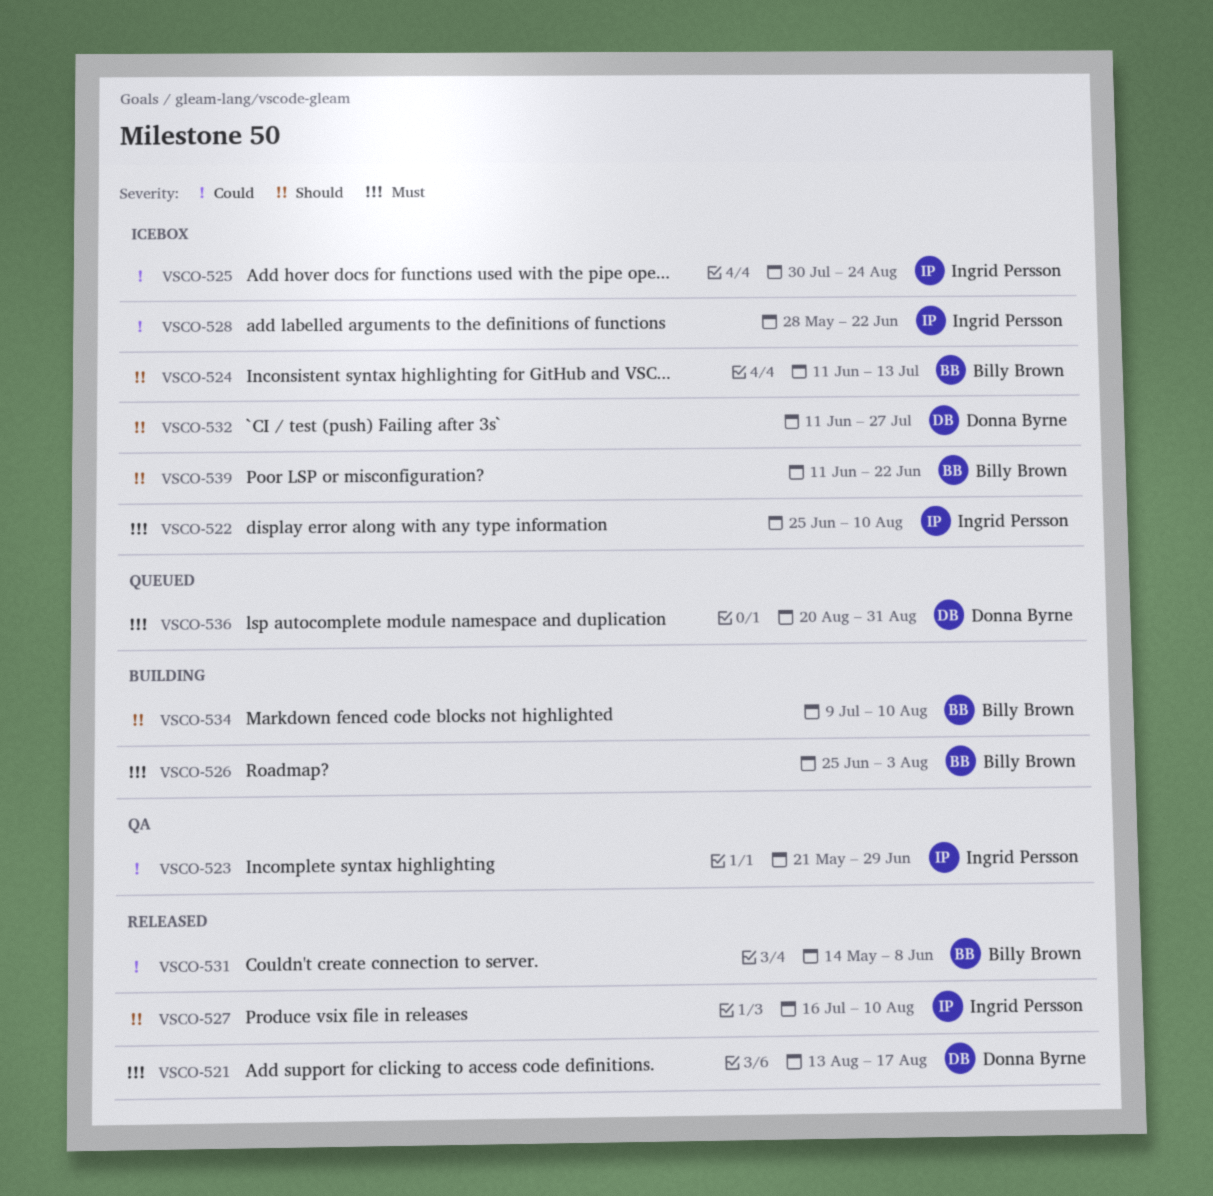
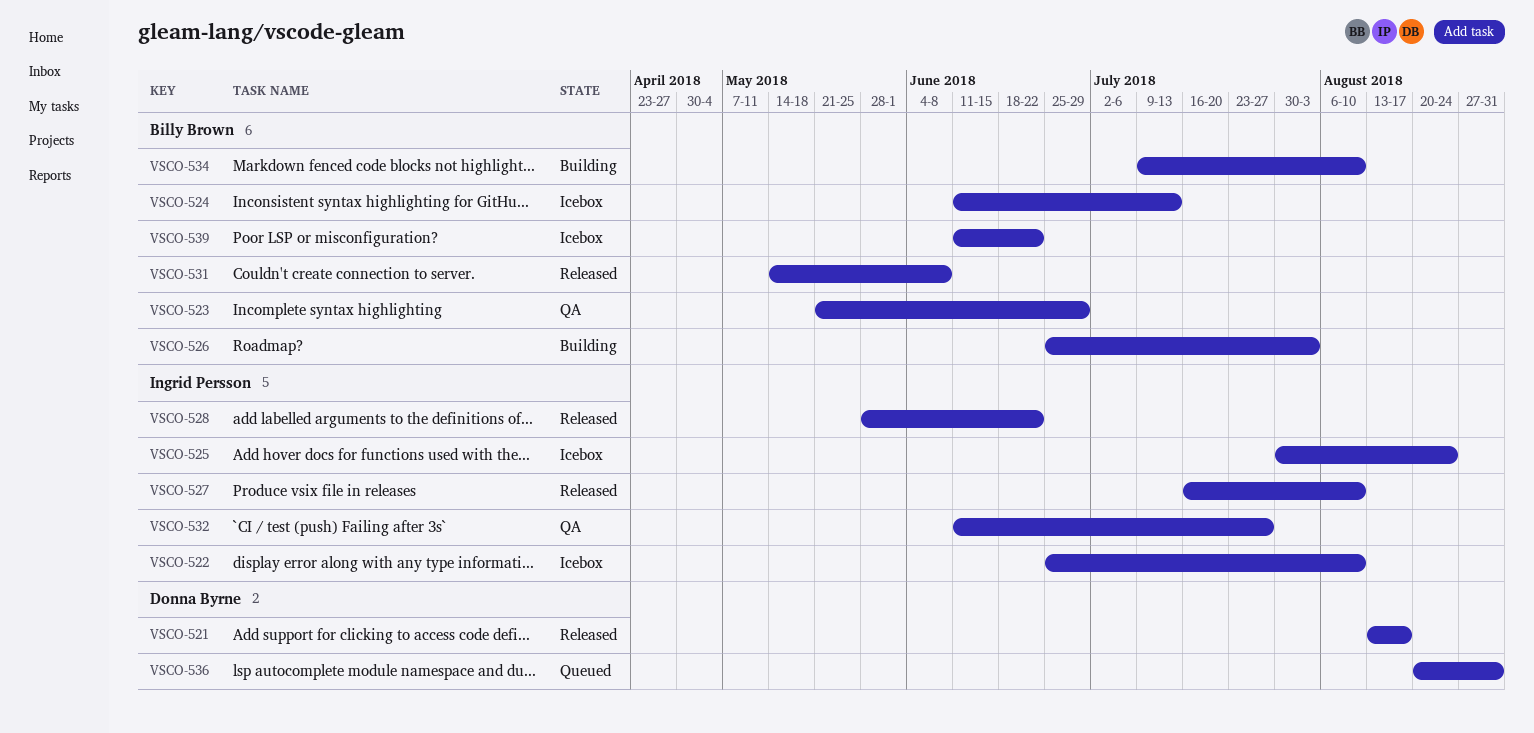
VSCO-523, owner: Ingrid Persson -> Billy Brown
VSCO-528, status: Icebox -> Released
VSCO-532, status: Icebox -> QA
VSCO-532, owner: Donna Byrne -> Ingrid Persson

